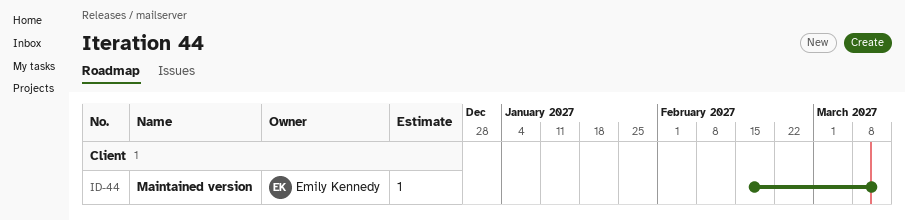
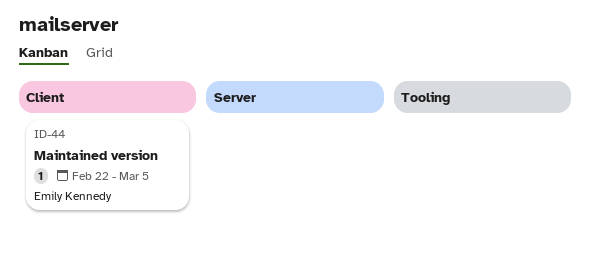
ID-44, start: Feb 15 -> Feb 22
ID-44, due: Mar 12 -> Mar 5

